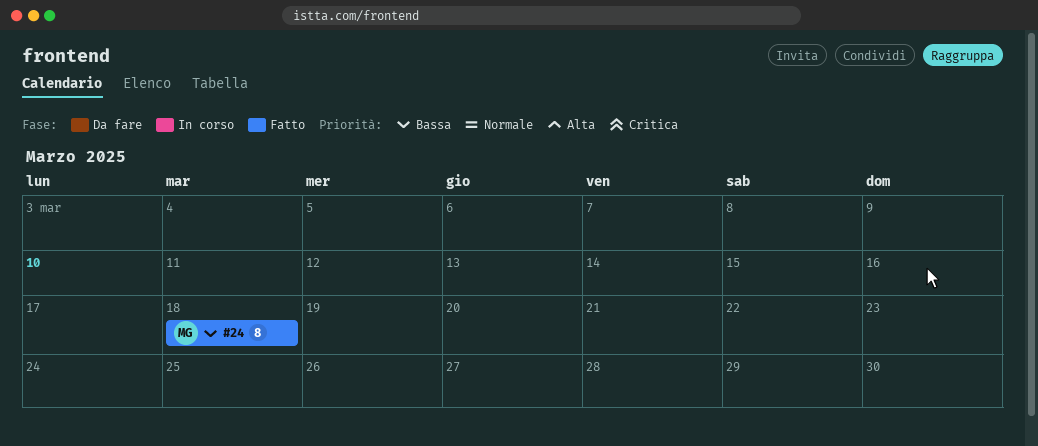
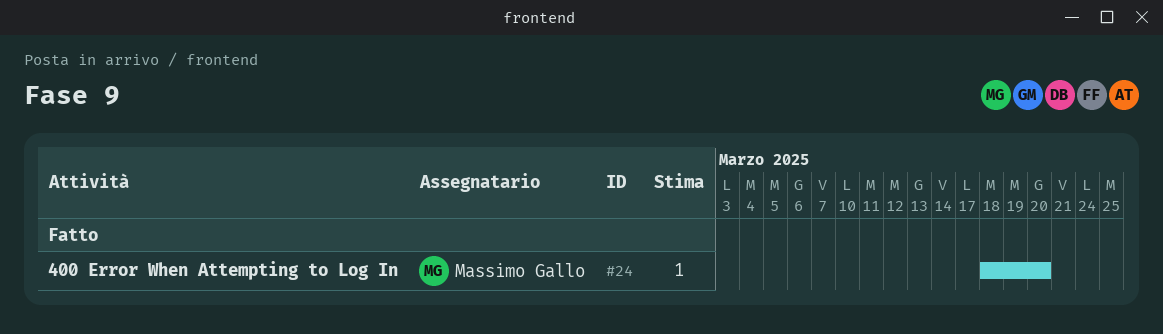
#24, estimate: 8 -> 1
#24, due: Mar 18 -> Mar 20

